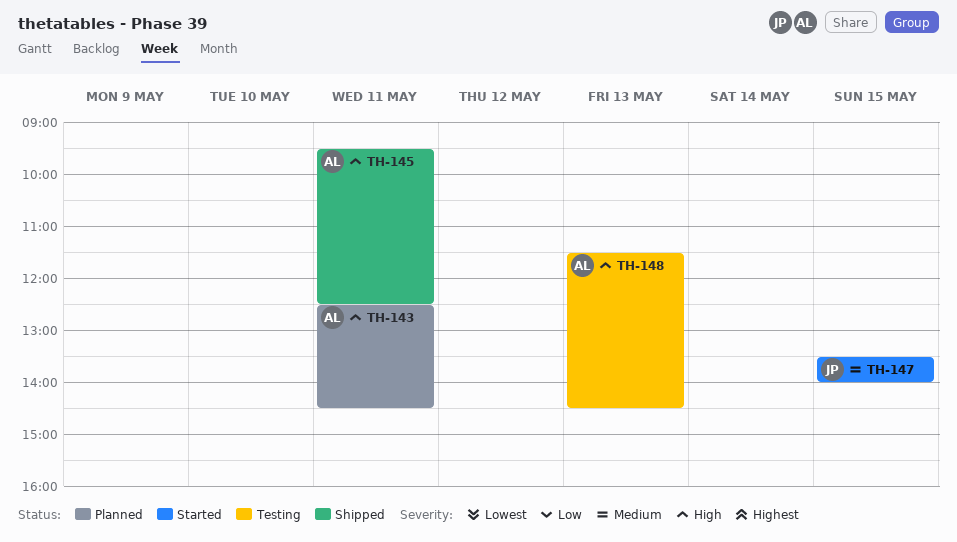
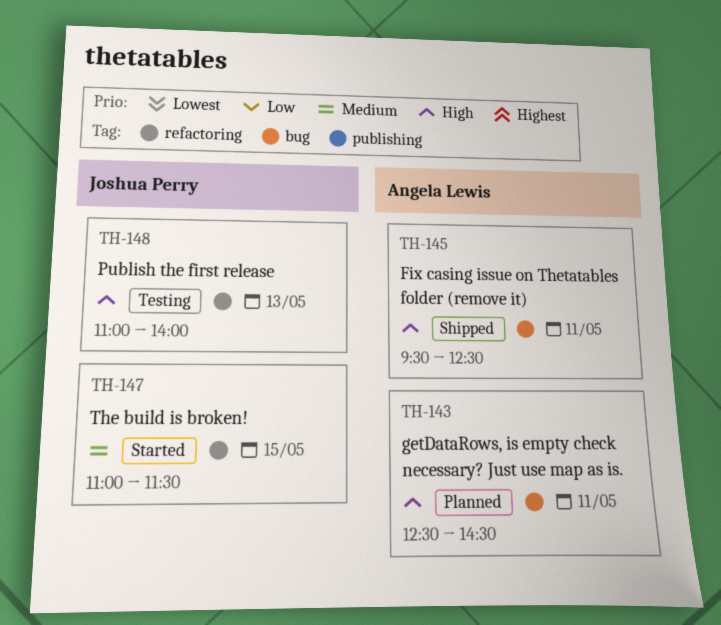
TH-147, begins: 13:30 -> 11:00
TH-147, ends: 14:00 -> 11:30
TH-148, owner: Angela Lewis -> Joshua Perry
TH-148, begins: 11:30 -> 11:00
TH-148, ends: 14:30 -> 14:00

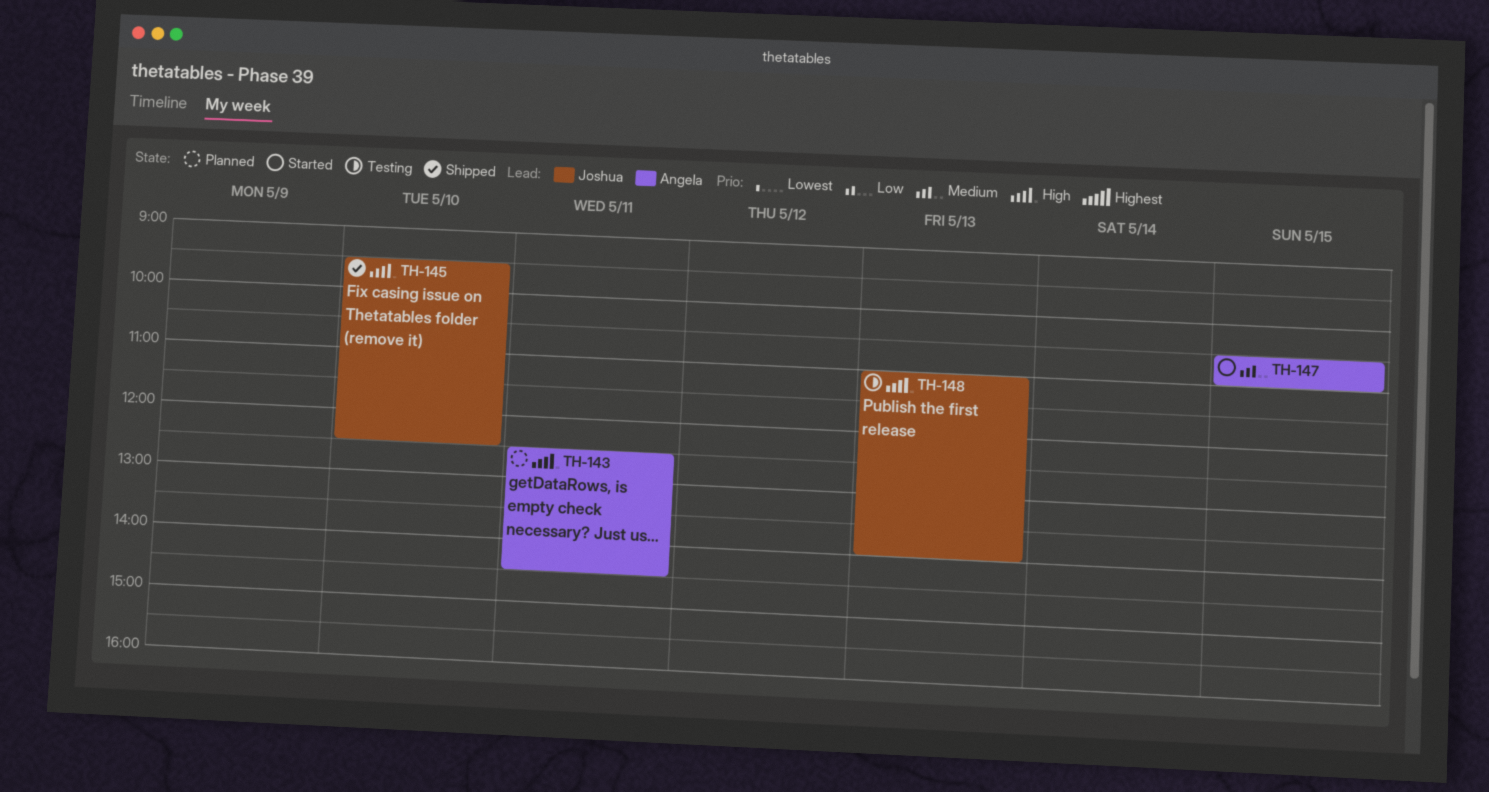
TH-145, owner: Angela Lewis -> Joshua Perry
TH-145, day: May 11 -> May 10
TH-147, owner: Joshua Perry -> Angela Lewis
TH-147, begins: 11:00 -> 10:30
TH-147, ends: 11:30 -> 11:00

